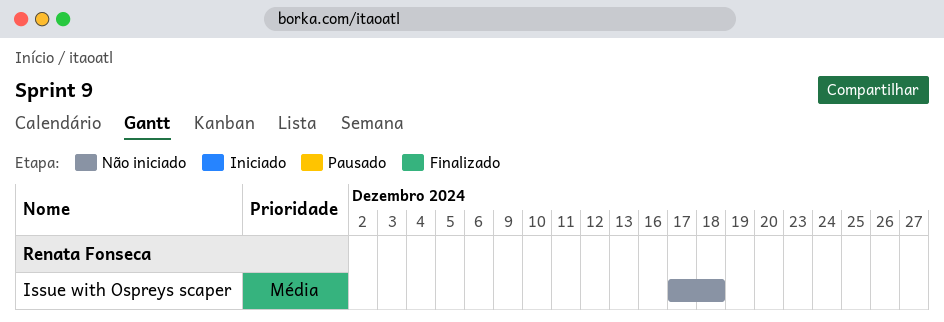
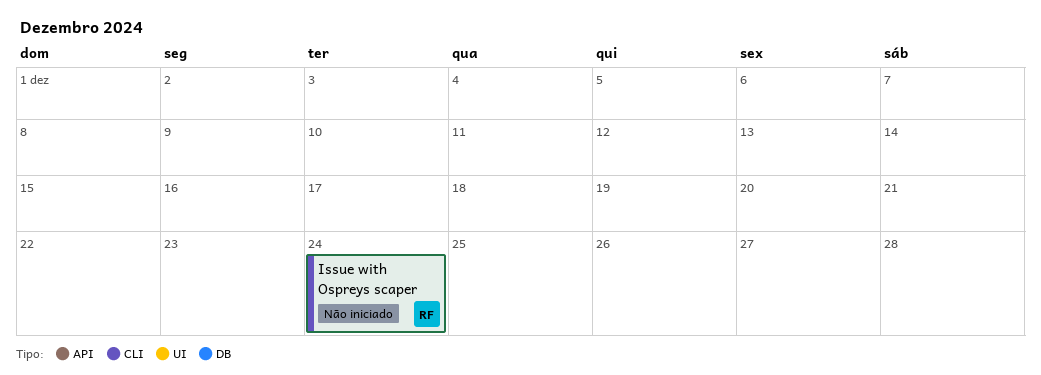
Issue with Ospreys scaper, due: Dec 18 -> Dec 24

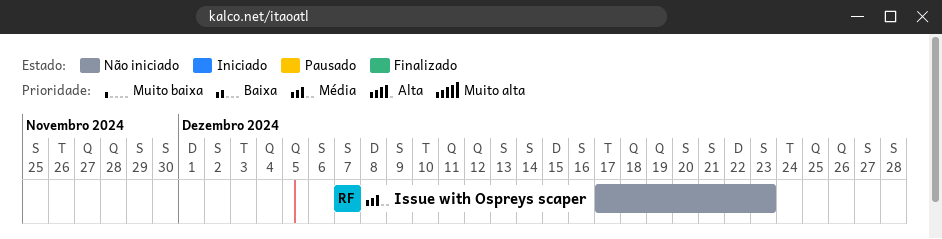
Issue with Ospreys scaper, due: Dec 24 -> Dec 23

